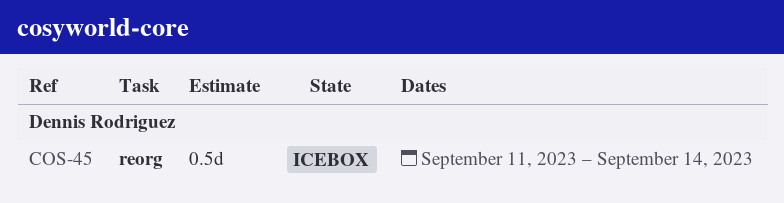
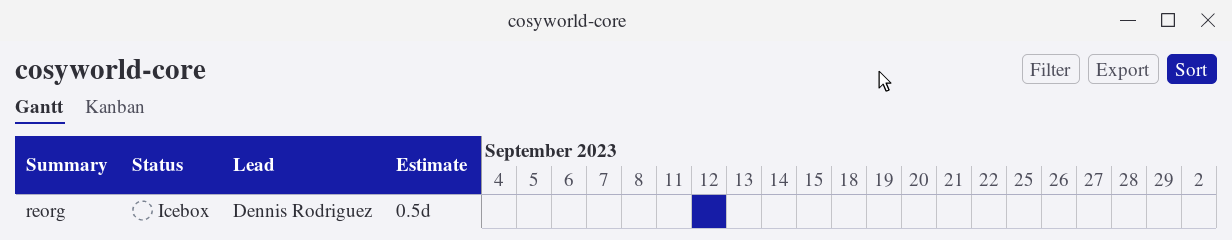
reorg, start: Sep 11 -> Sep 12
reorg, due: Sep 14 -> Sep 12

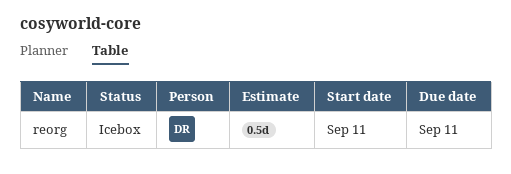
reorg, start: Sep 12 -> Sep 11
reorg, due: Sep 12 -> Sep 11

